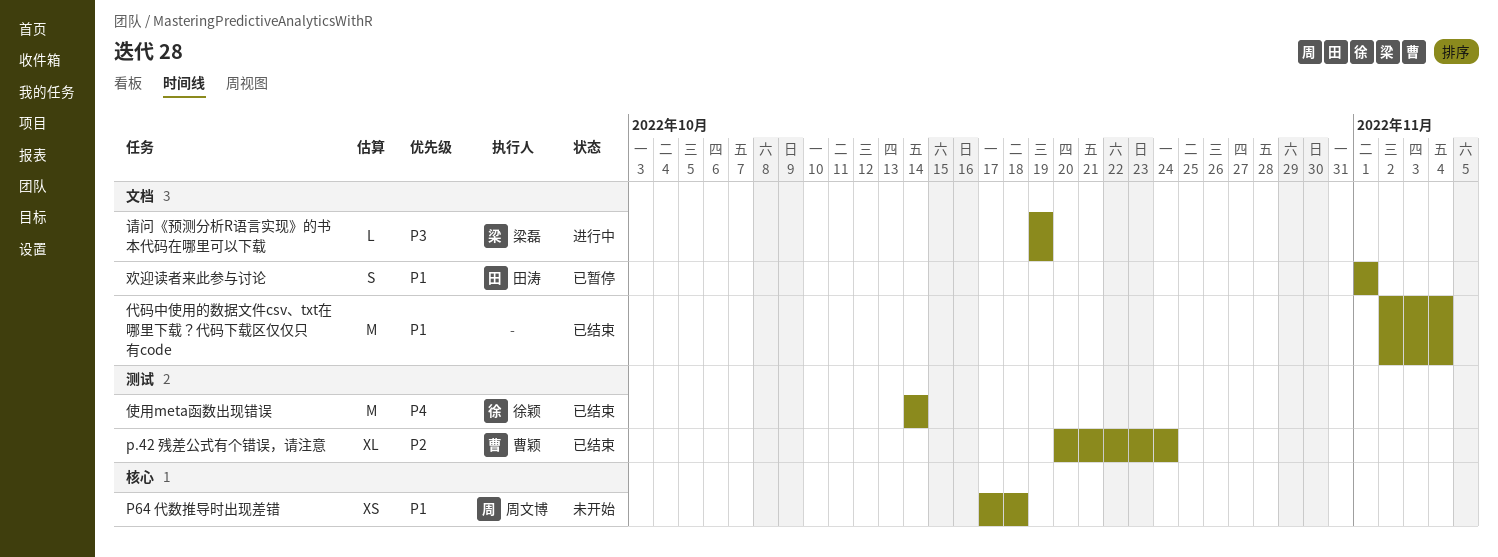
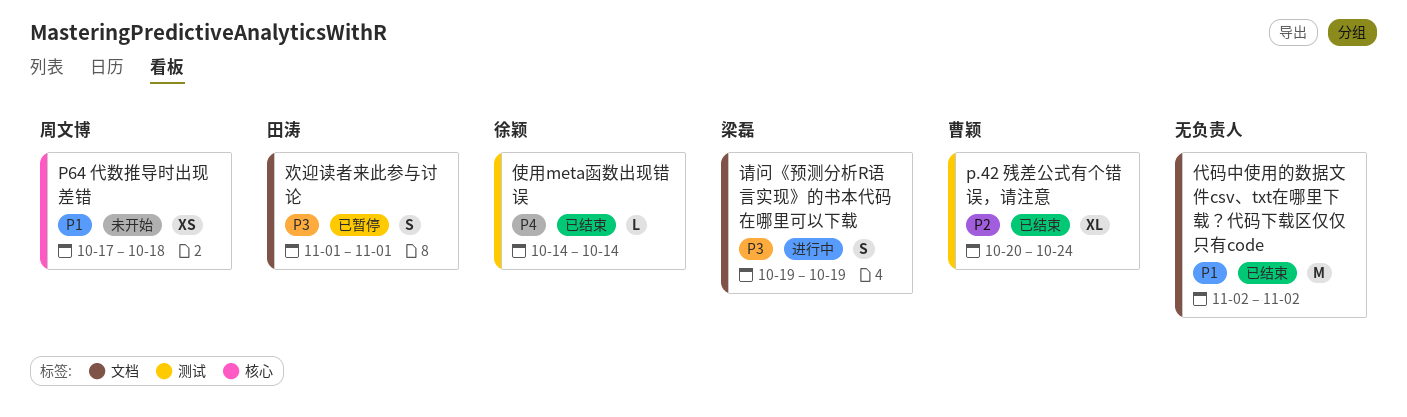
代码中使用的数据文件csv、txt在哪里下载？代码下载区仅仅只有code, due: Nov 4 -> Nov 2
使用meta函数出现错误, estimate: M -> L
欢迎读者来此参与讨论, priority: P1 -> P3
请问《预测分析R语言实现》的书本代码在哪里可以下载, estimate: L -> S

